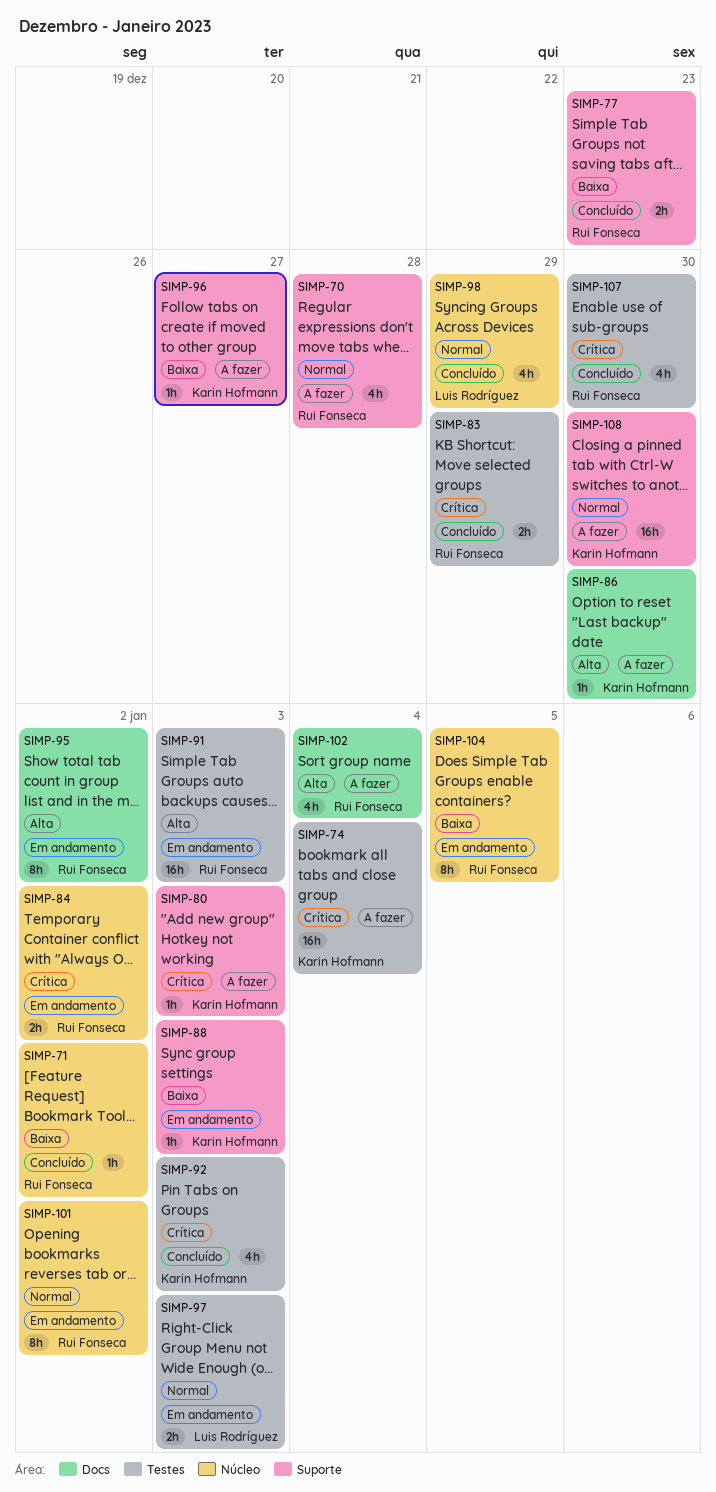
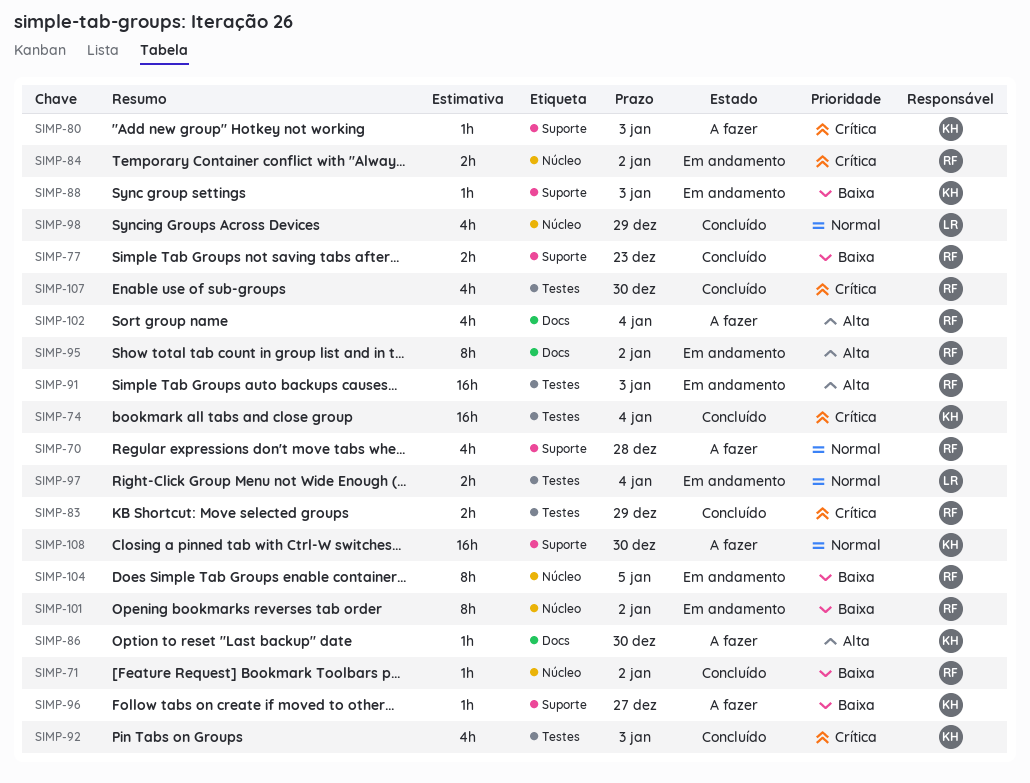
SIMP-74, status: A fazer -> Concluído
SIMP-97, due: Jan 3 -> Jan 4
SIMP-101, priority: Normal -> Baixa

